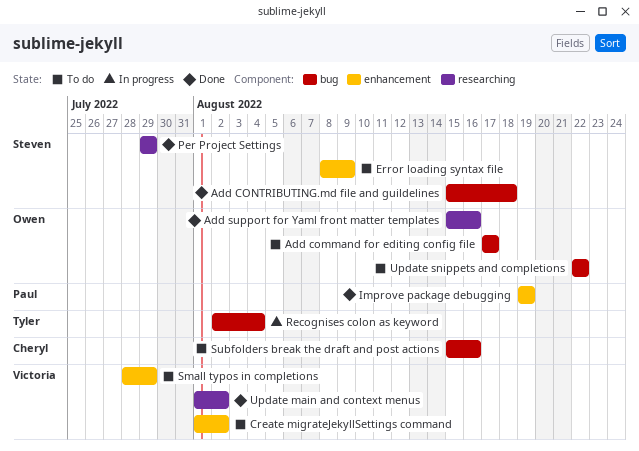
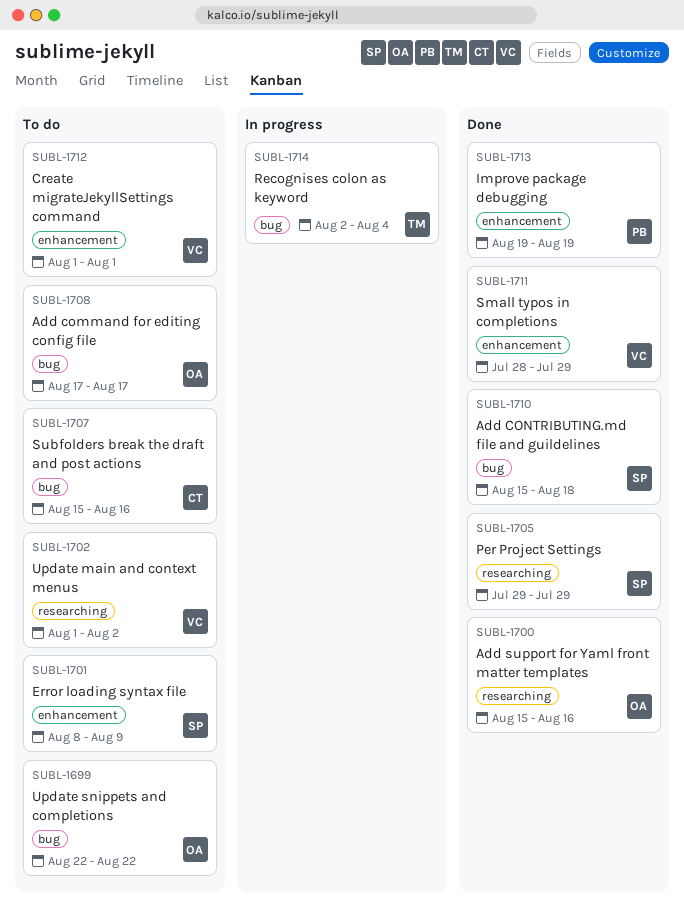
Create migrateJekyllSettings command, due: Aug 2 -> Aug 1
Small typos in completions, status: To do -> Done
Update main and context menus, status: Done -> To do

